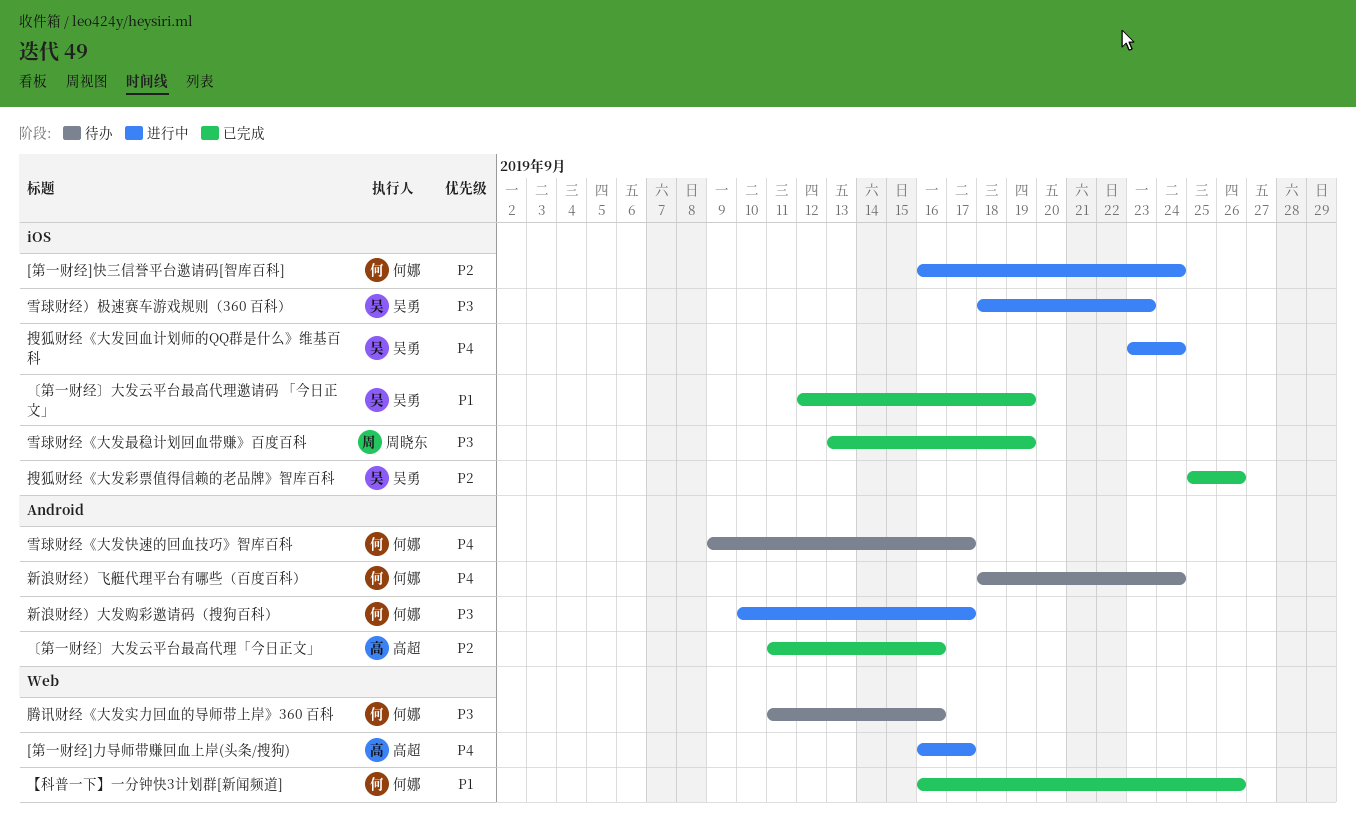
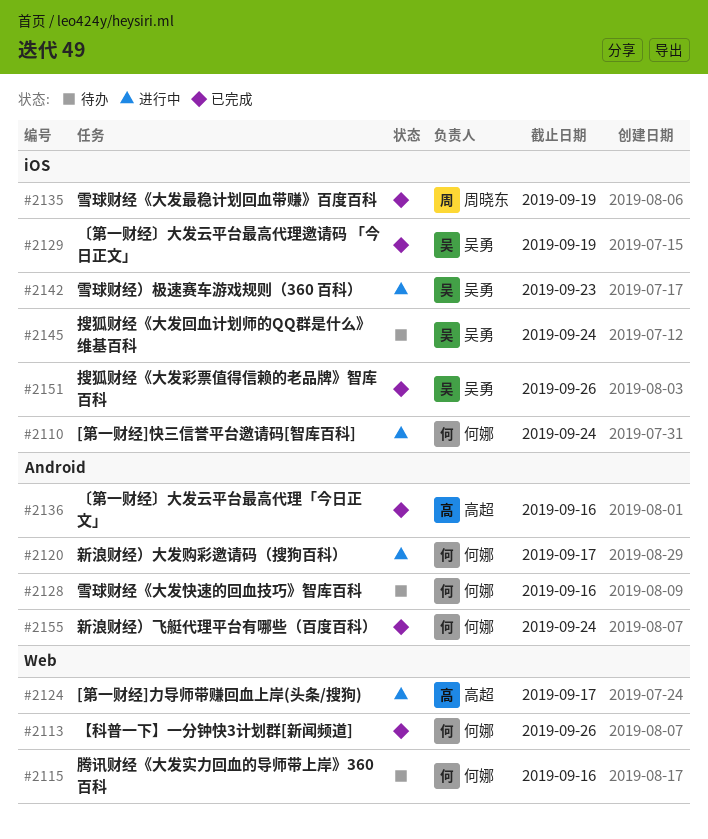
搜狐财经《大发回血计划师的QQ群是什么》维基百科, status: 进行中 -> 待办
新浪财经）飞艇代理平台有哪些（百度百科）, status: 待办 -> 已完成
雪球财经《大发快速的回血技巧》智库百科, due: Sep 17 -> Sep 16

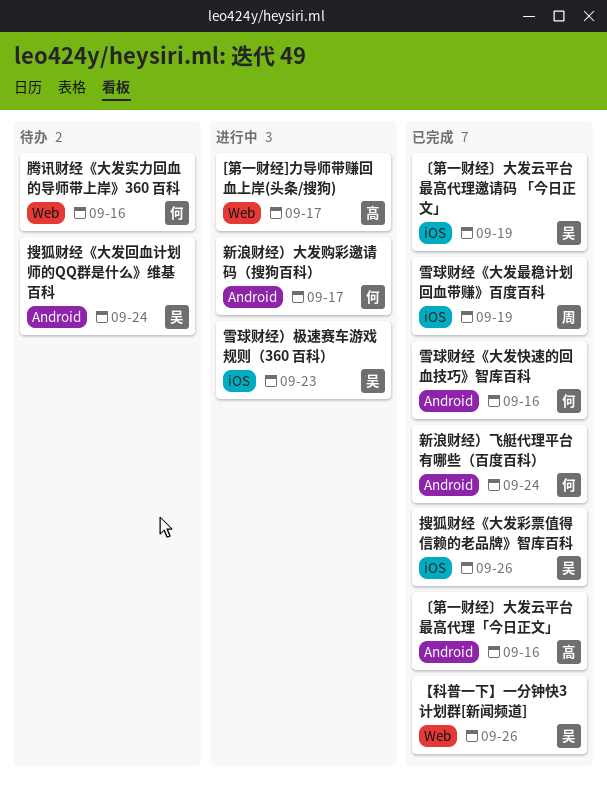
[第一财经]快三信誉平台邀请码[智库百科]: present -> none
【科普一下】一分钟快3计划群[新闻频道], owner: 何娜 -> 吴勇
搜狐财经《大发回血计划师的QQ群是什么》维基百科, label: iOS -> Android
雪球财经《大发快速的回血技巧》智库百科, status: 待办 -> 已完成

